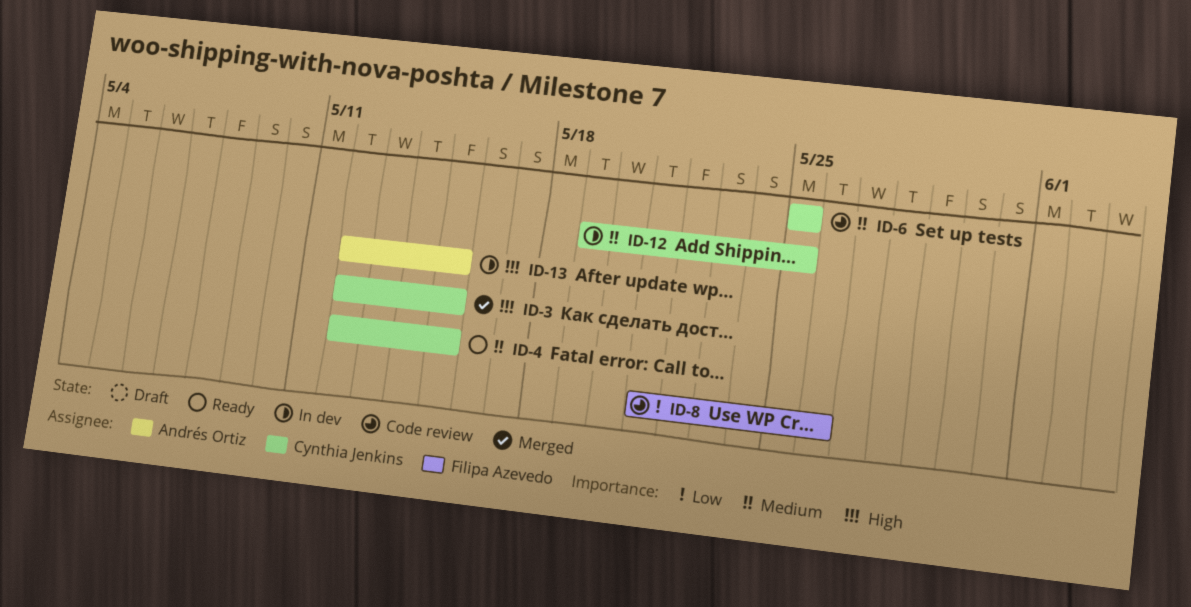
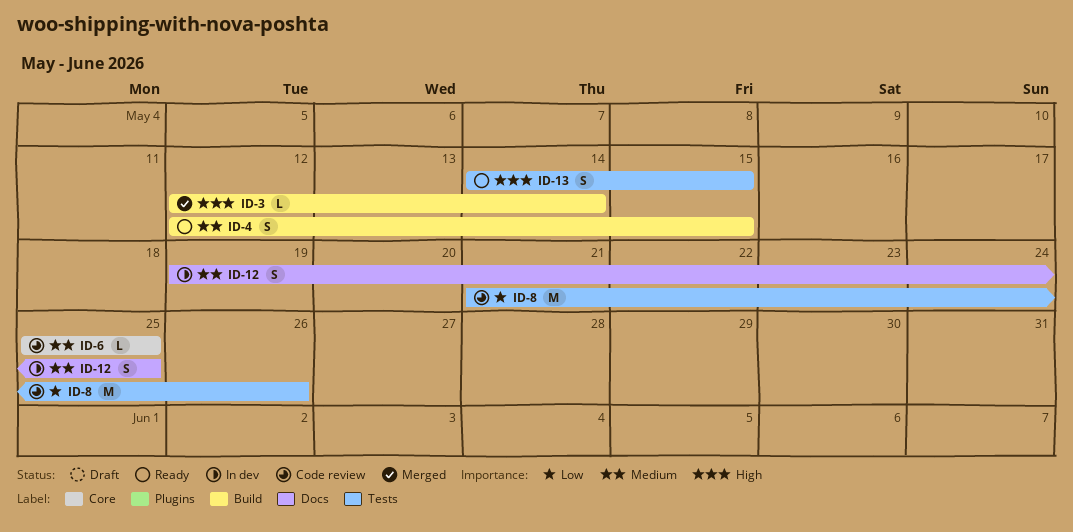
ID-3, due: May 15 -> May 14
ID-13, status: In dev -> Ready
ID-13, start: May 12 -> May 14

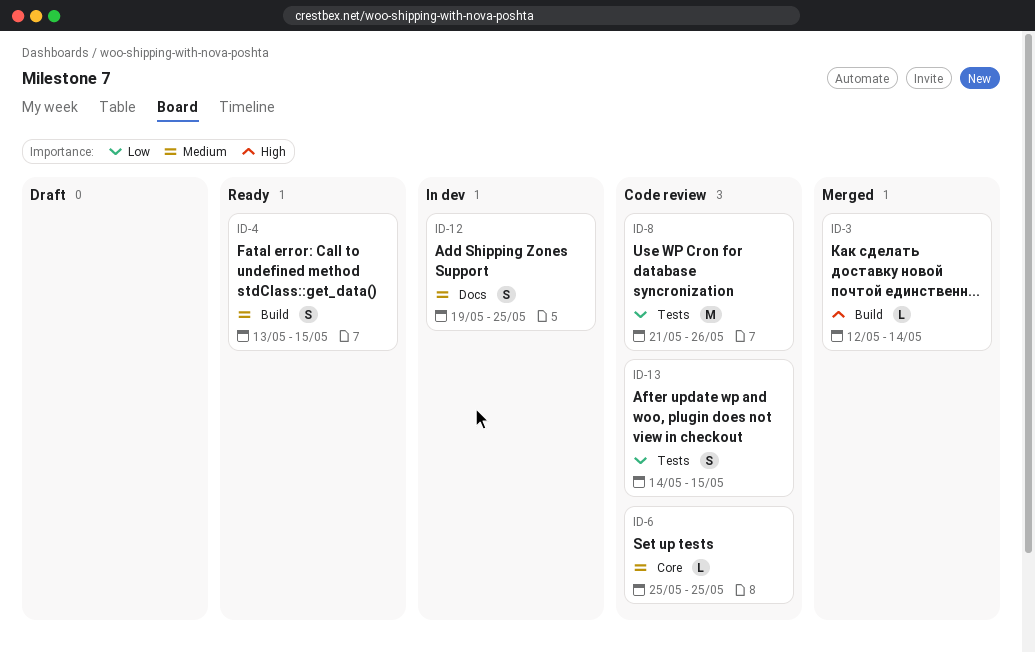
ID-4, start: May 12 -> May 13
ID-13, status: Ready -> Code review
ID-13, priority: High -> Low

